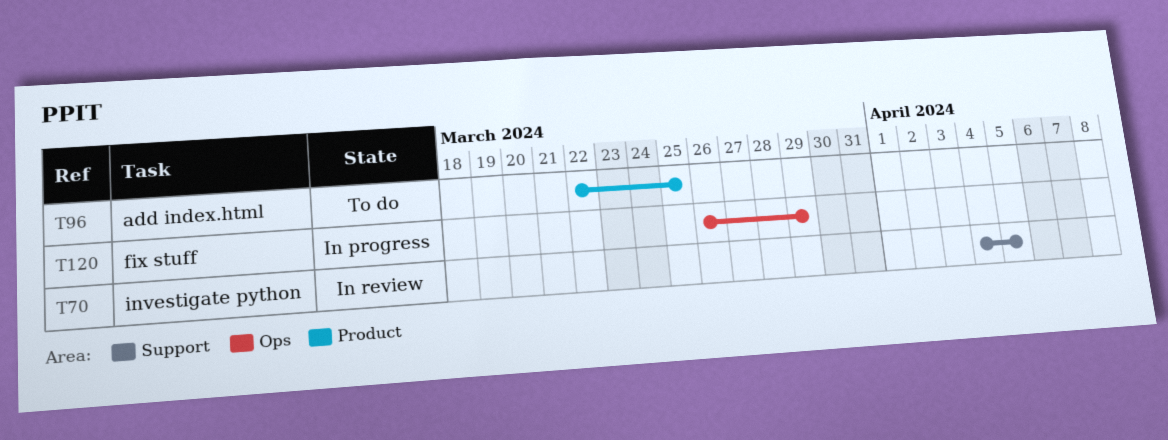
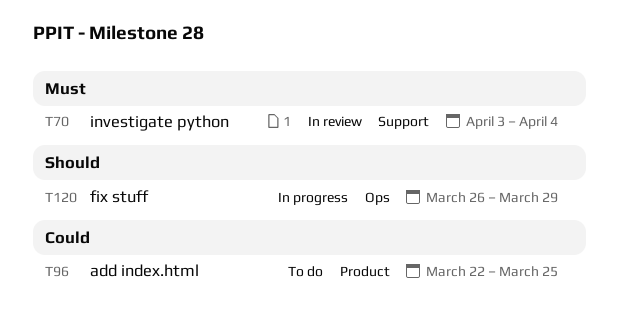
T70, start: Apr 4 -> Apr 3
T70, due: Apr 5 -> Apr 4

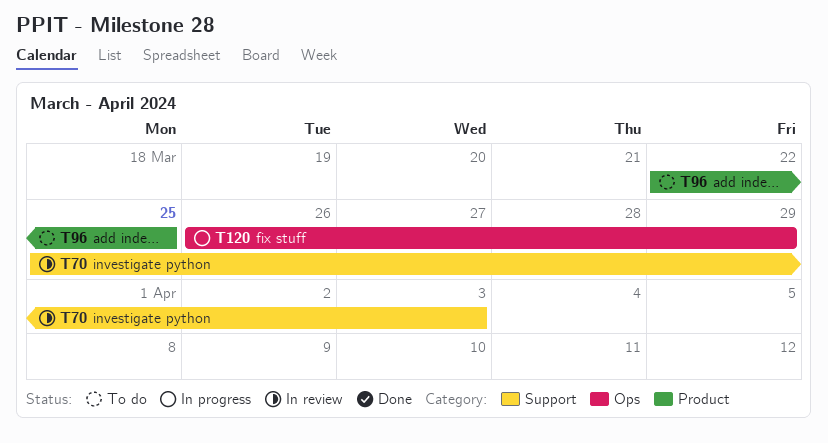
T70, start: Apr 3 -> Mar 25
T70, due: Apr 4 -> Apr 3

